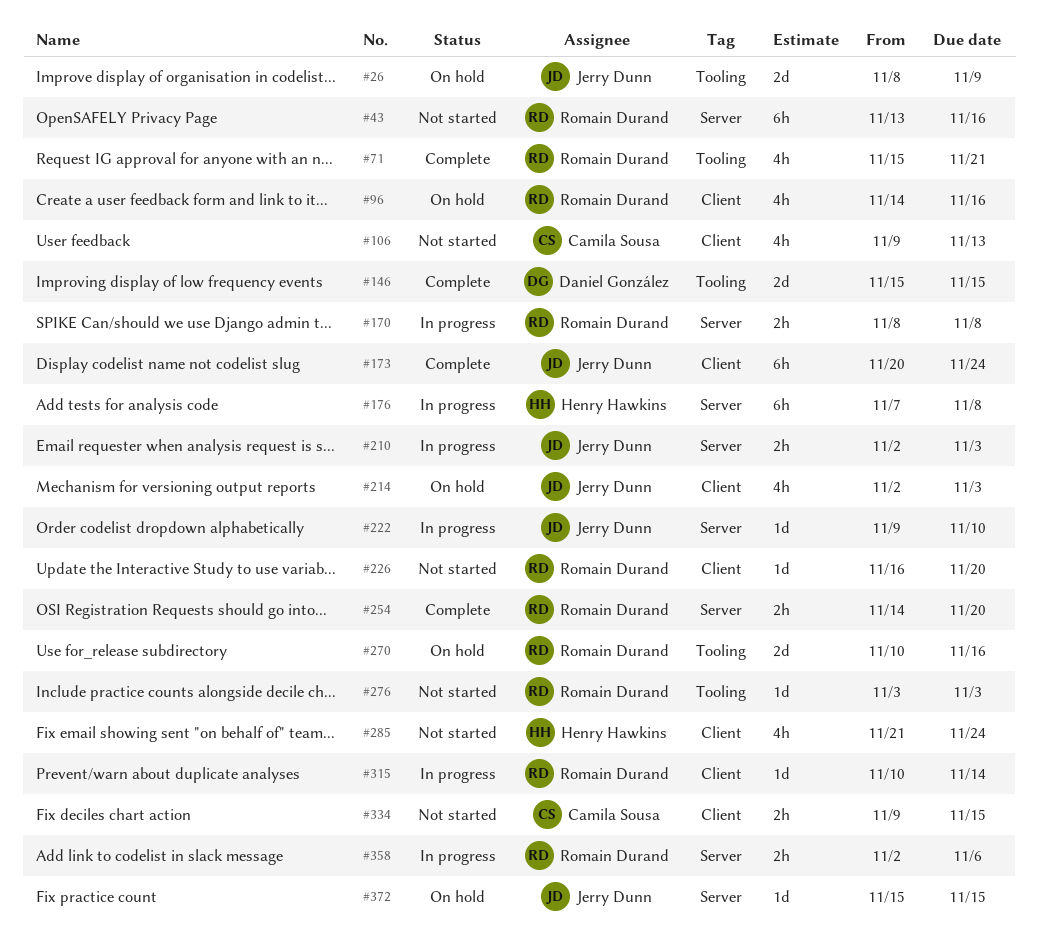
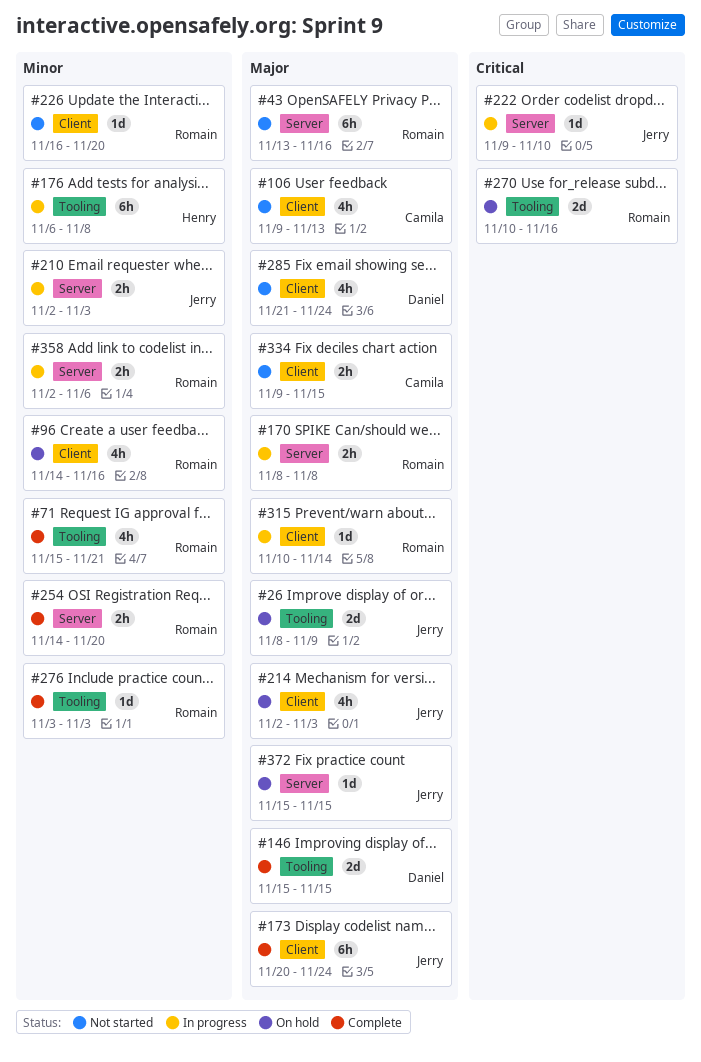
#176, label: Server -> Tooling
#176, start: Nov 7 -> Nov 6
#276, status: Not started -> Complete
#285, owner: Henry Hawkins -> Daniel González

